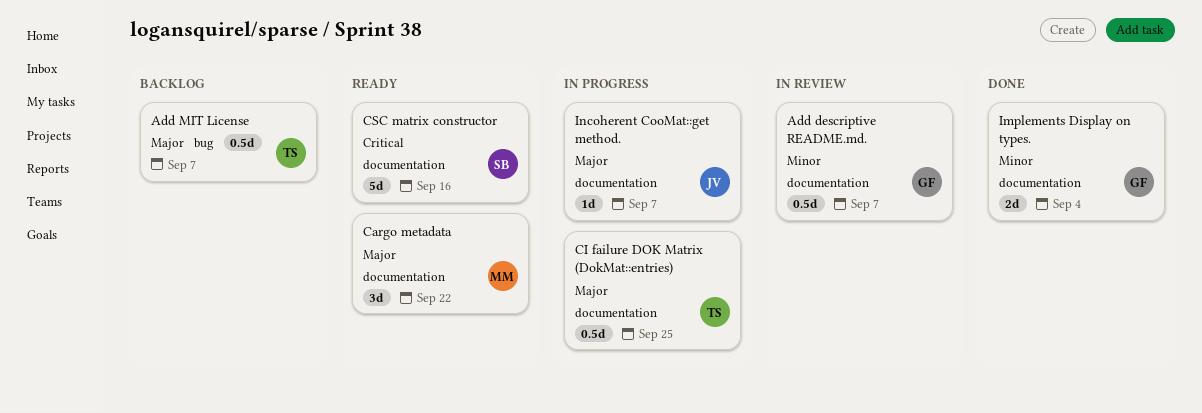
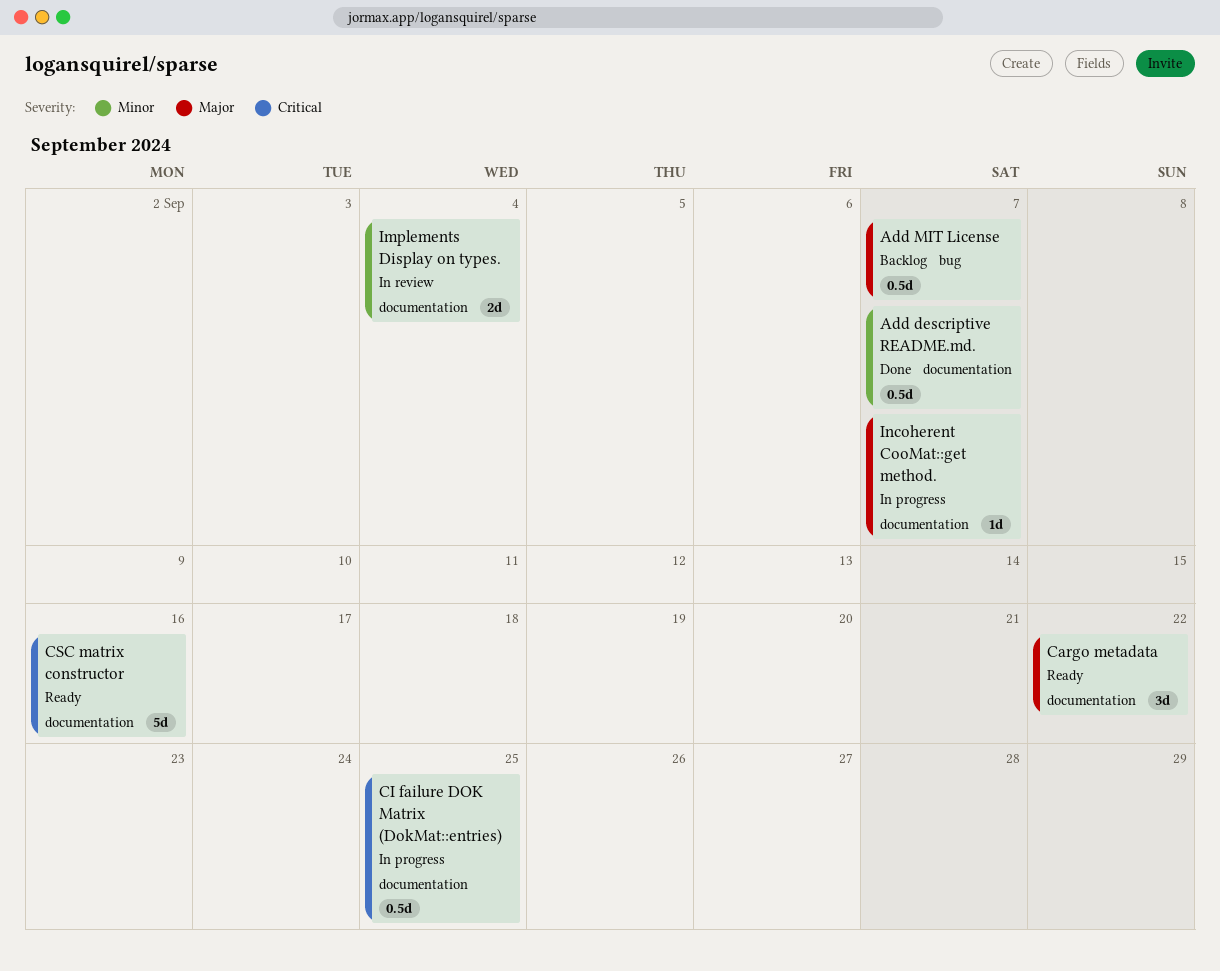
Add descriptive README.md., status: In review -> Done
CI failure DOK Matrix (DokMat::entries), priority: Major -> Critical
Implements Display on types., status: Done -> In review

